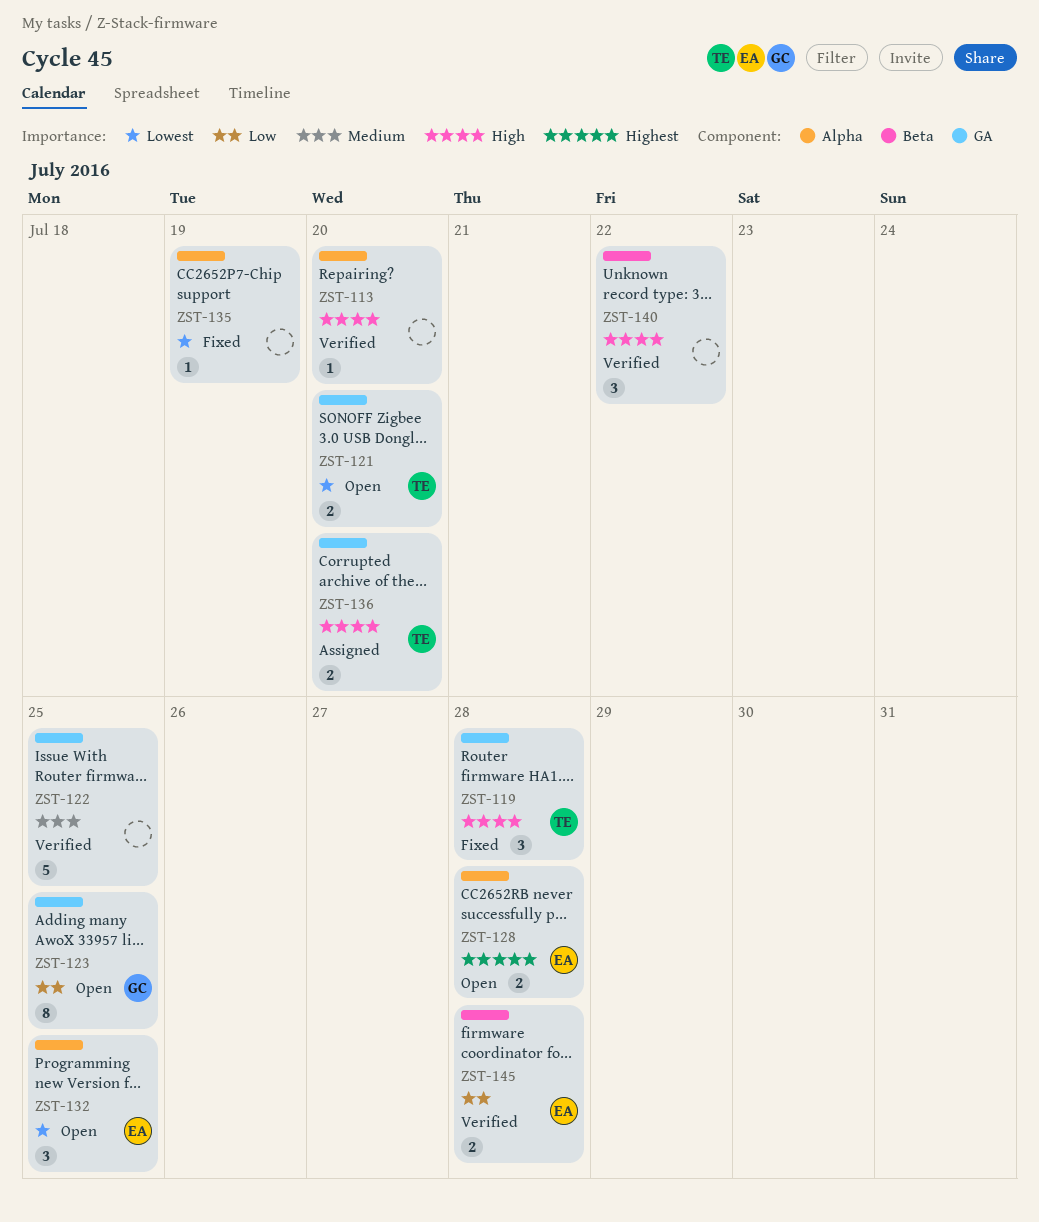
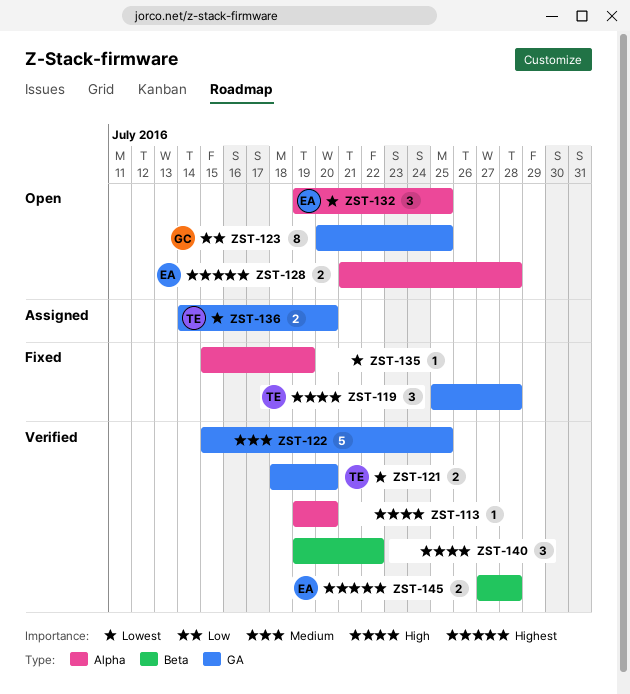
ZST-121, status: Open -> Verified
ZST-136, priority: High -> Lowest
ZST-145, priority: Low -> Highest

